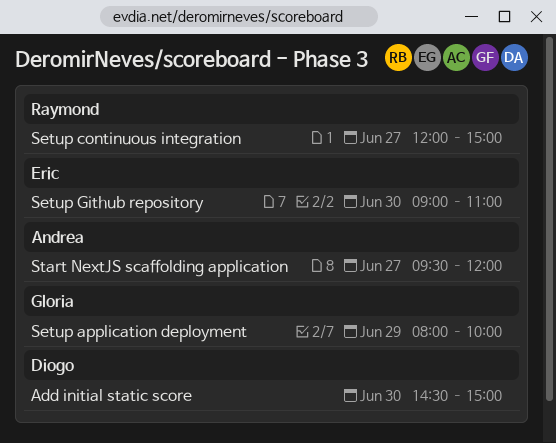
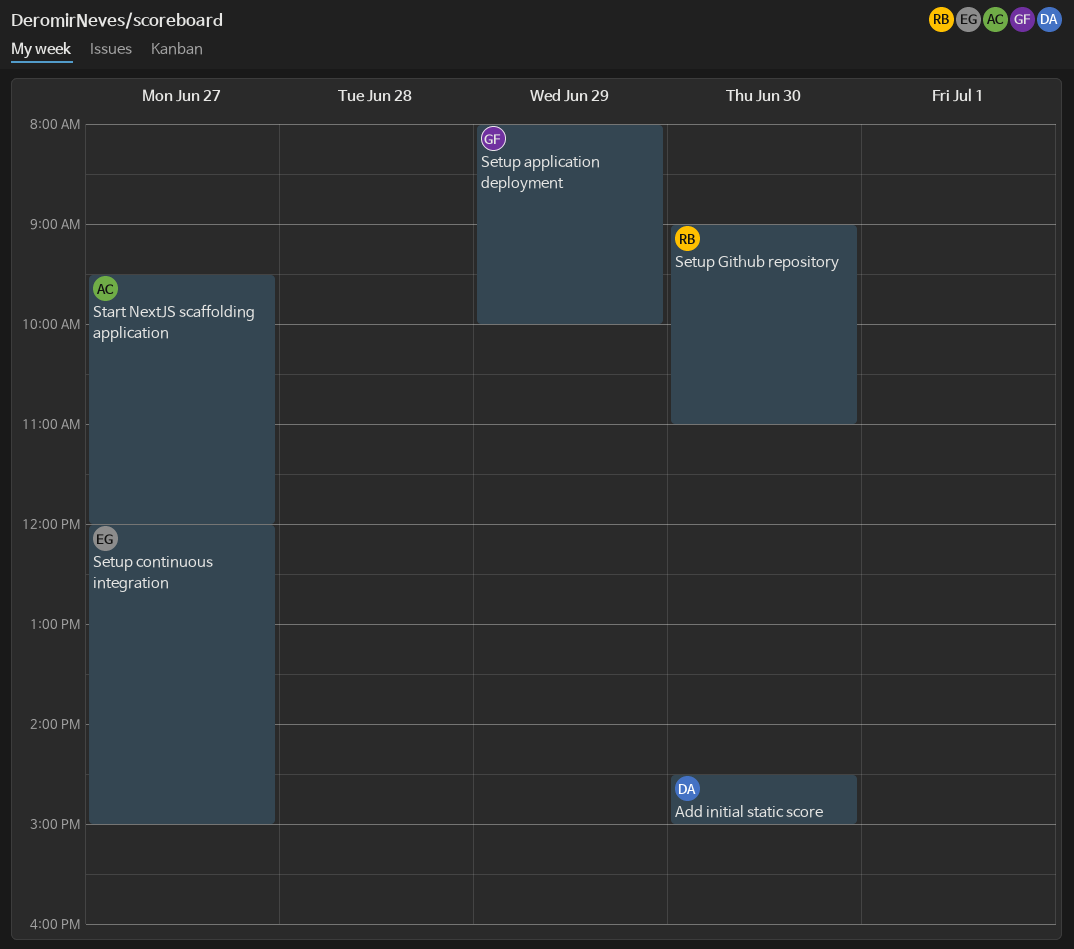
Setup continuous integration, owner: Raymond -> Eric
Setup Github repository, owner: Eric -> Raymond

